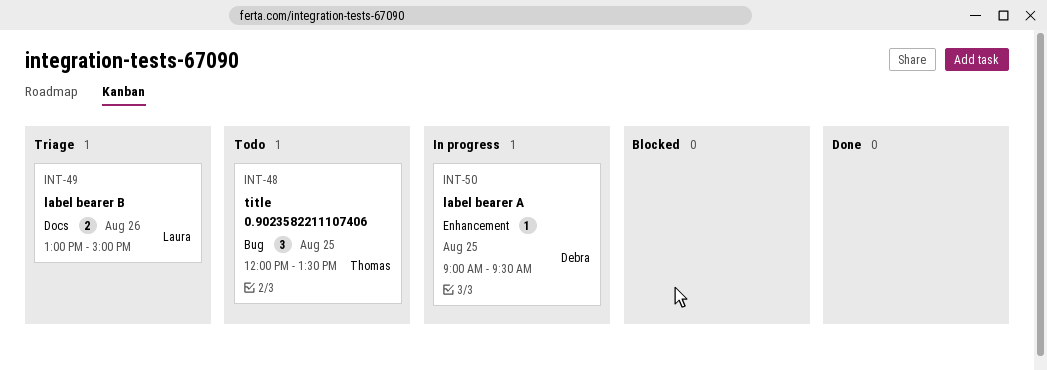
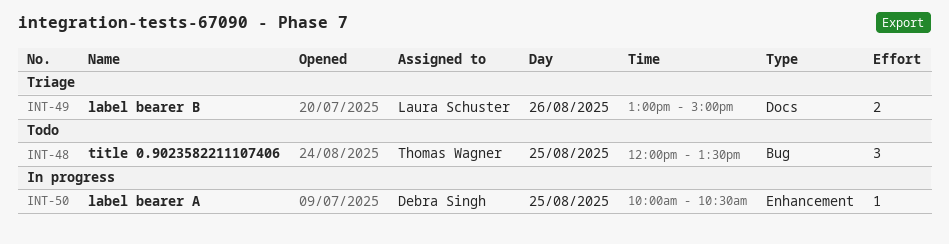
INT-50, begins: 09:00 -> 10:00
INT-50, ends: 09:30 -> 10:30

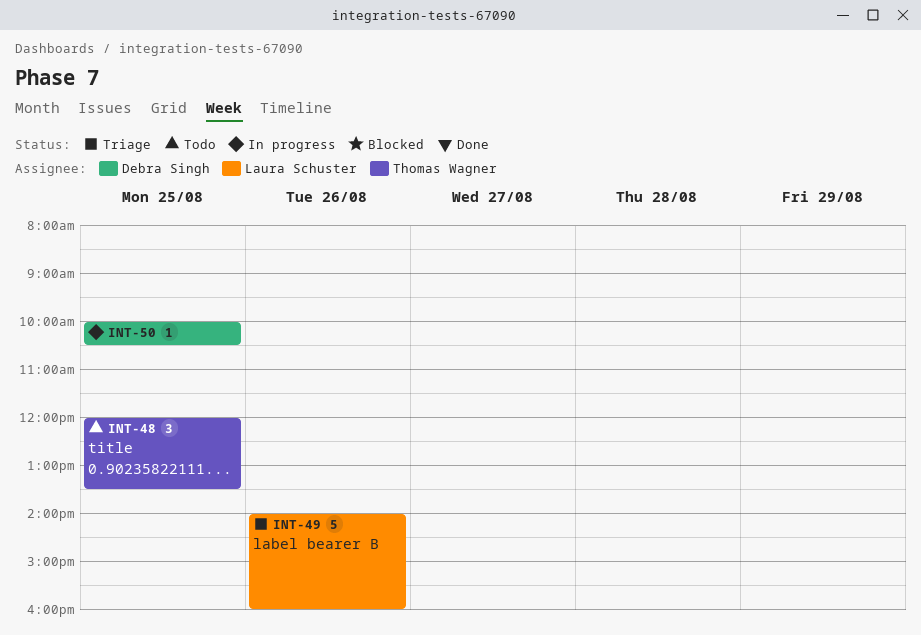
INT-49, estimate: 2 -> 5
INT-49, begins: 13:00 -> 14:00
INT-49, ends: 15:00 -> 16:00

